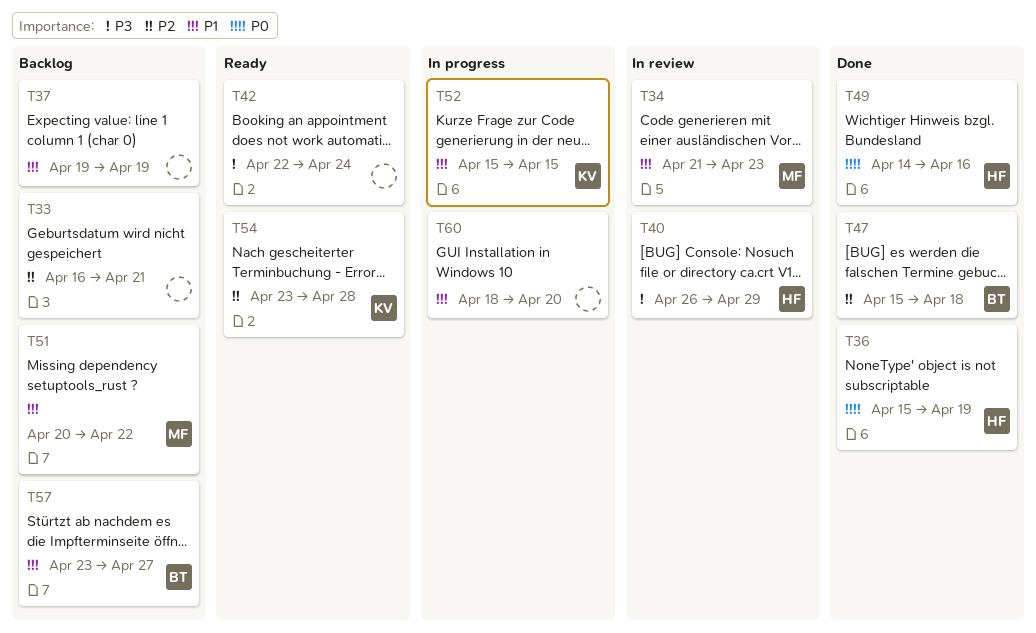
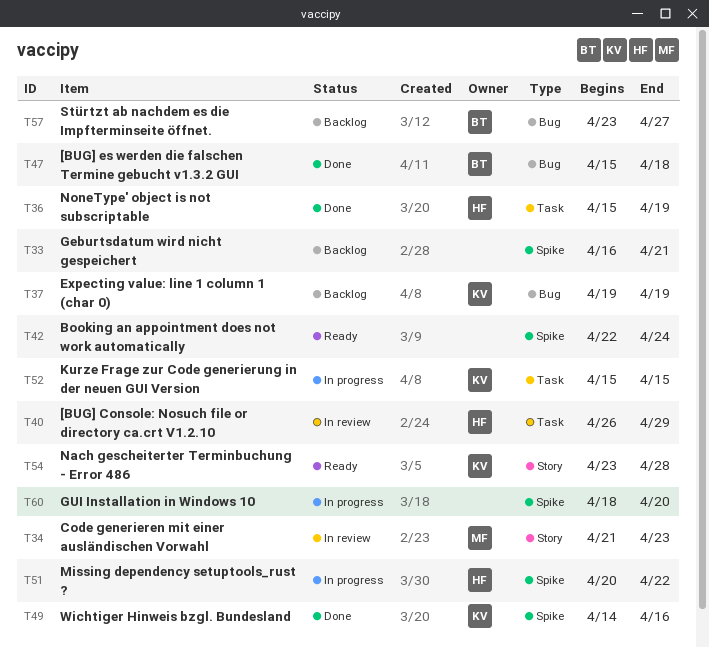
T37, owner: none -> KV
T49, owner: HF -> KV
T51, status: Backlog -> In progress
T51, owner: MF -> HF

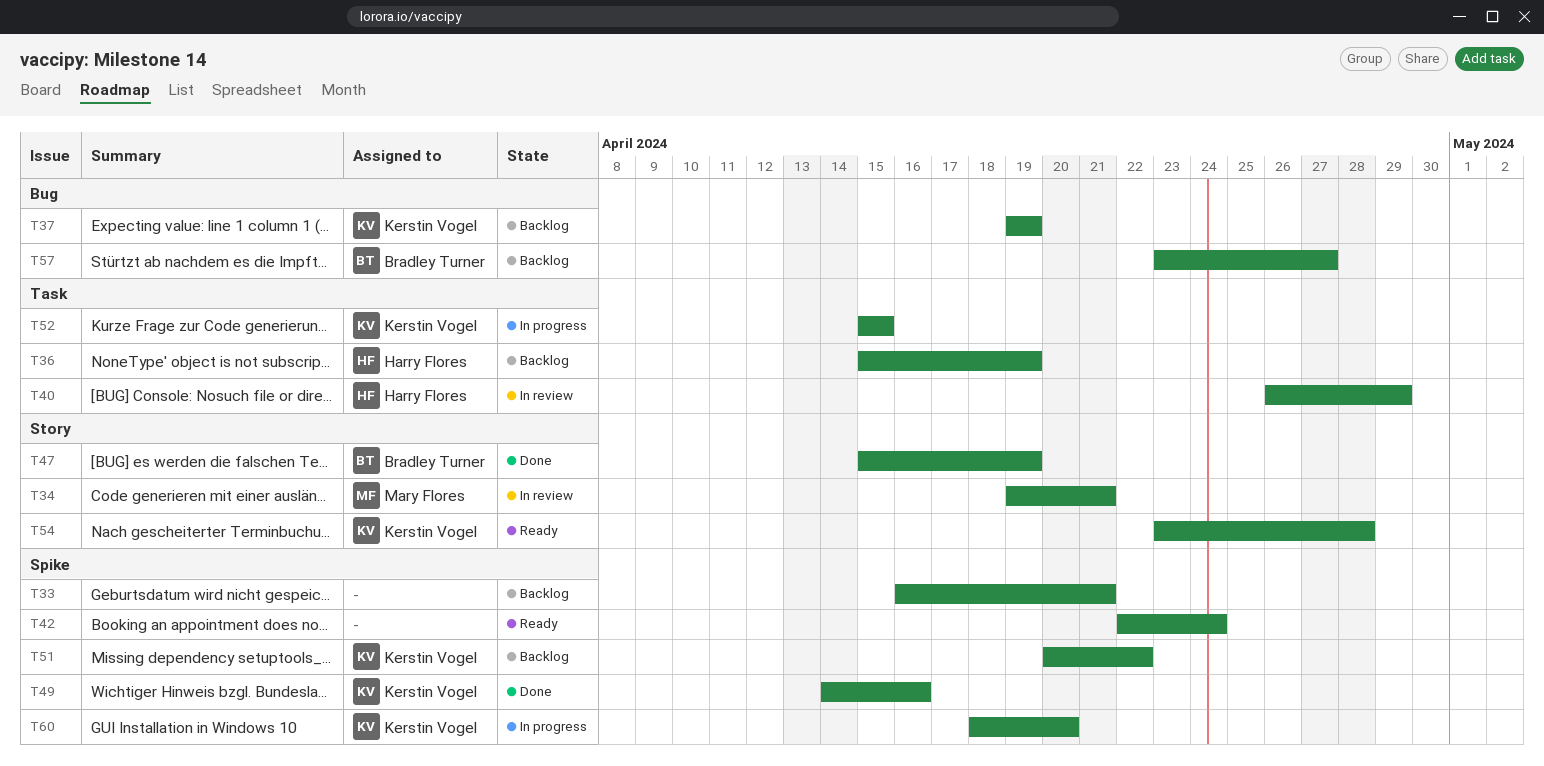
T34, start: Apr 21 -> Apr 19
T34, due: Apr 23 -> Apr 21
T36, status: Done -> Backlog
T47, label: Bug -> Story
T47, due: Apr 18 -> Apr 19
T51, status: In progress -> Backlog
T51, owner: Harry Flores -> Kerstin Vogel
T60, owner: none -> Kerstin Vogel

